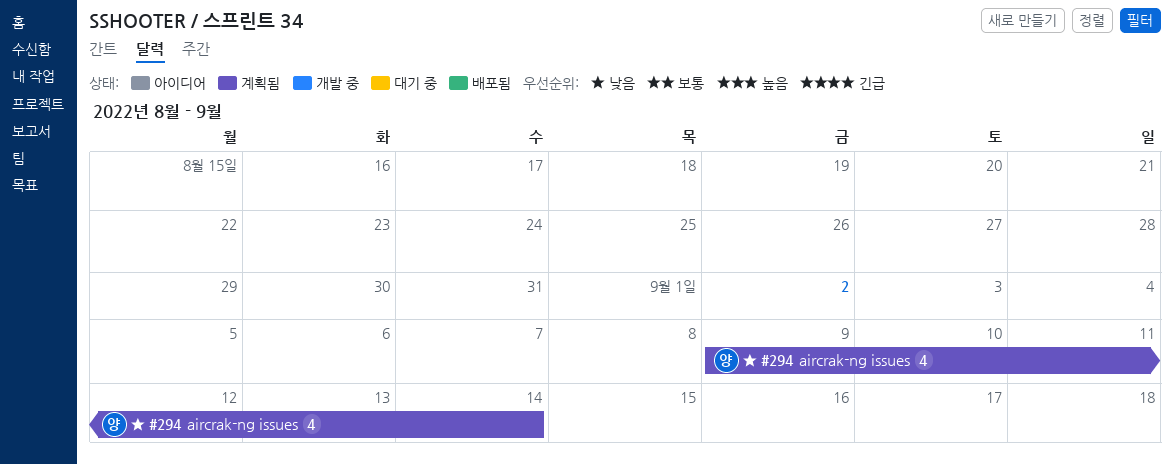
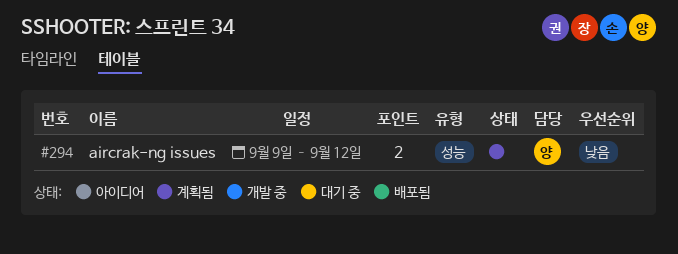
#294, estimate: 4 -> 2
#294, due: Sep 14 -> Sep 12

